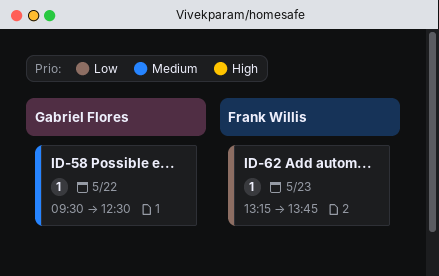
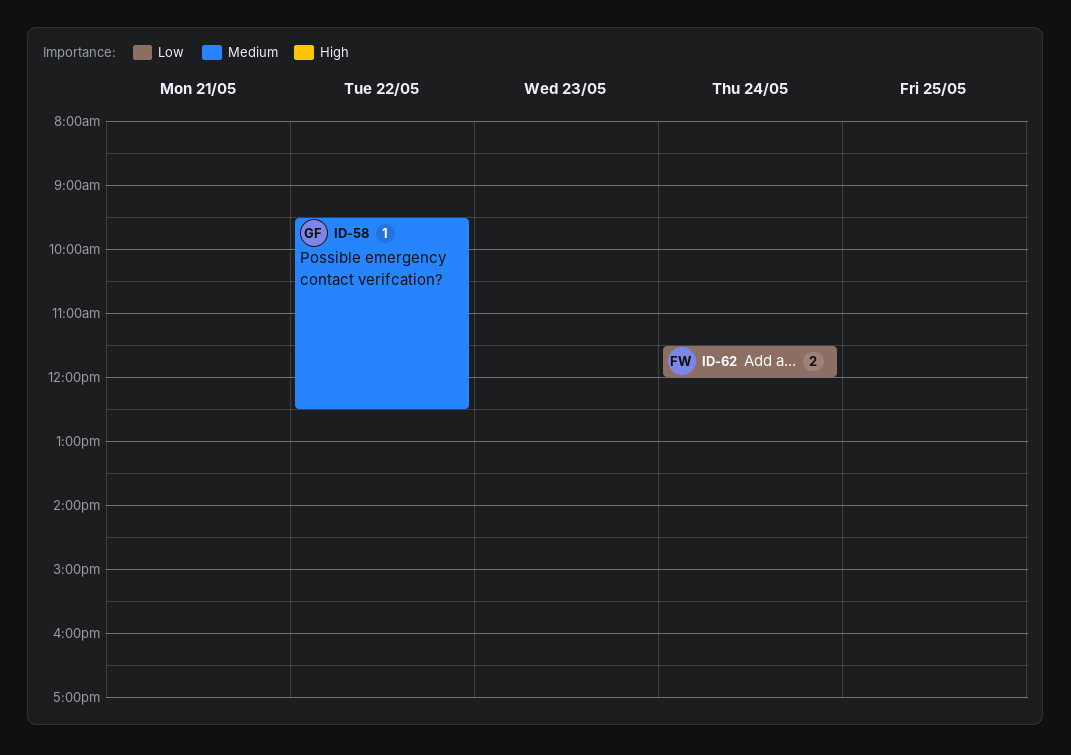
ID-62, estimate: 1 -> 2
ID-62, day: May 23 -> May 24
ID-62, begins: 13:15 -> 11:30
ID-62, ends: 13:45 -> 12:00

